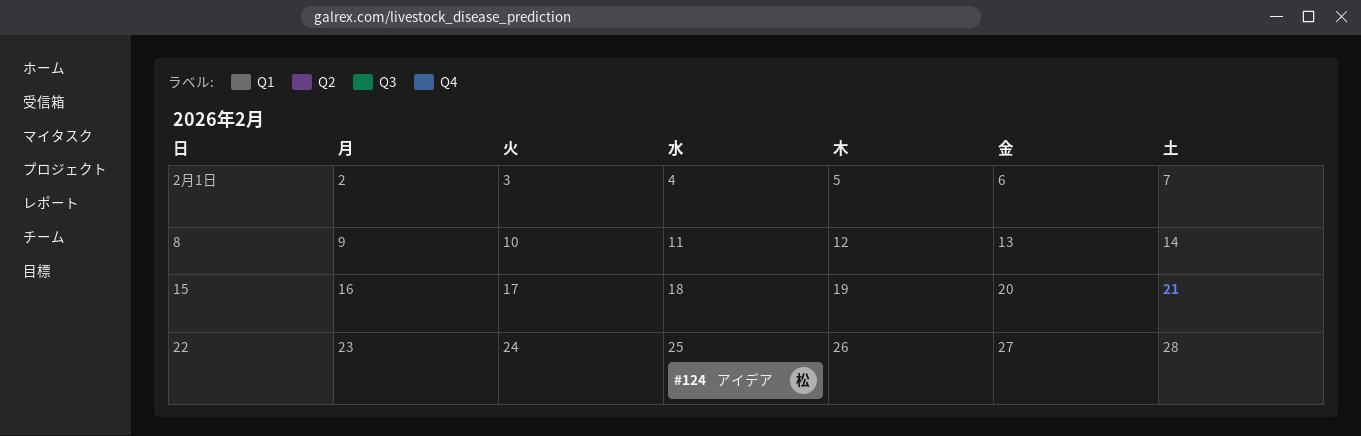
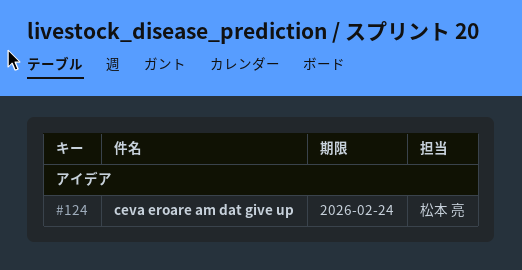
#124, due: Feb 25 -> Feb 24

